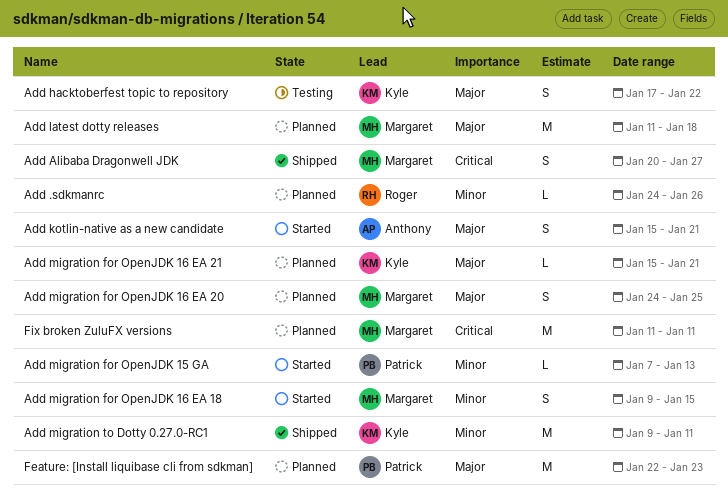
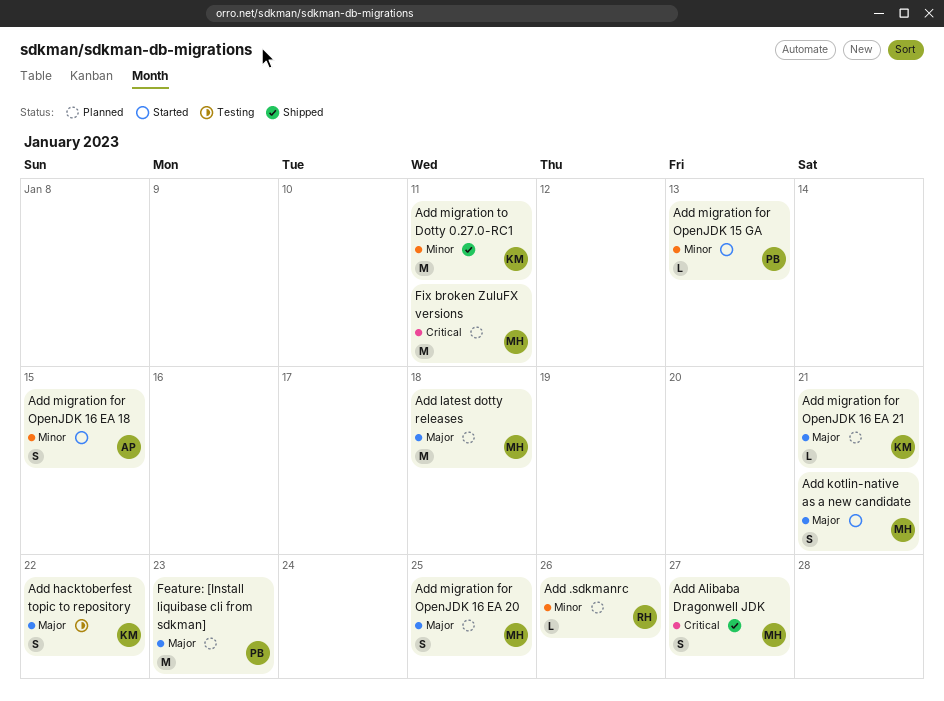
Add kotlin-native as a new candidate, owner: Anthony -> Margaret
Add migration for OpenJDK 16 EA 18, owner: Margaret -> Anthony

